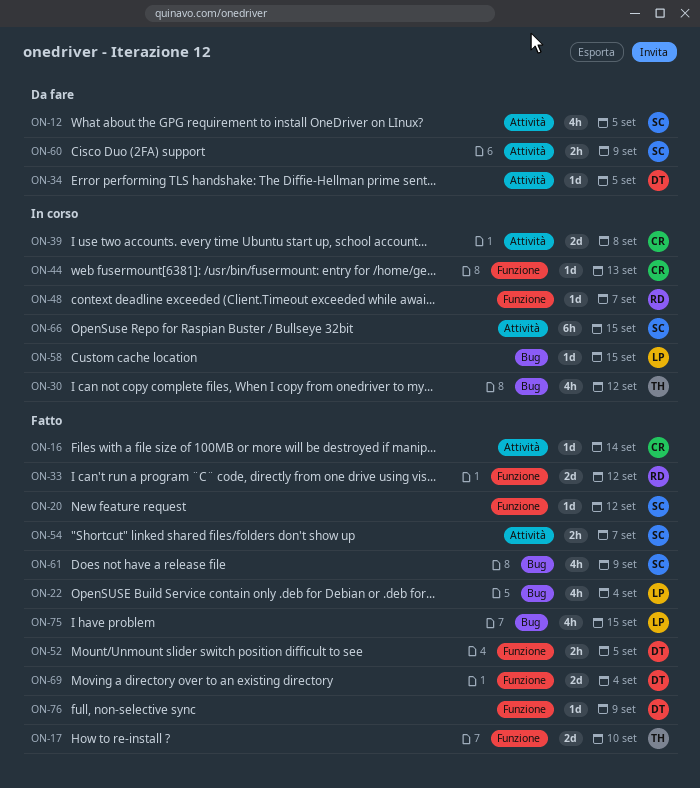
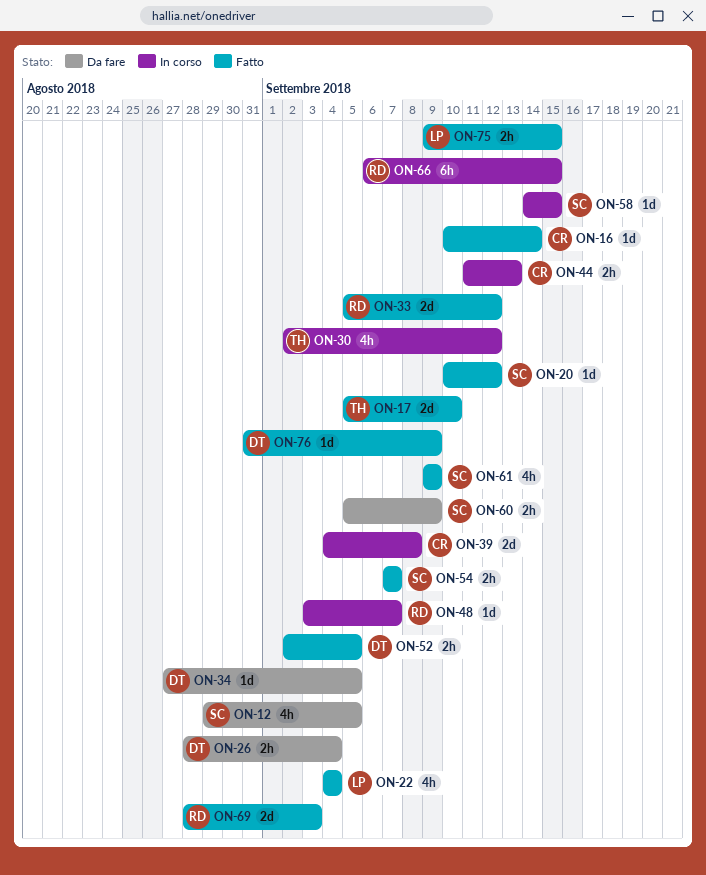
ON-26: none -> present
ON-44, estimate: 1d -> 2h
ON-58, owner: LP -> SC
ON-66, owner: SC -> RD
ON-69, owner: DT -> RD
ON-69, due: Sep 4 -> Sep 3
ON-75, estimate: 4h -> 2h

